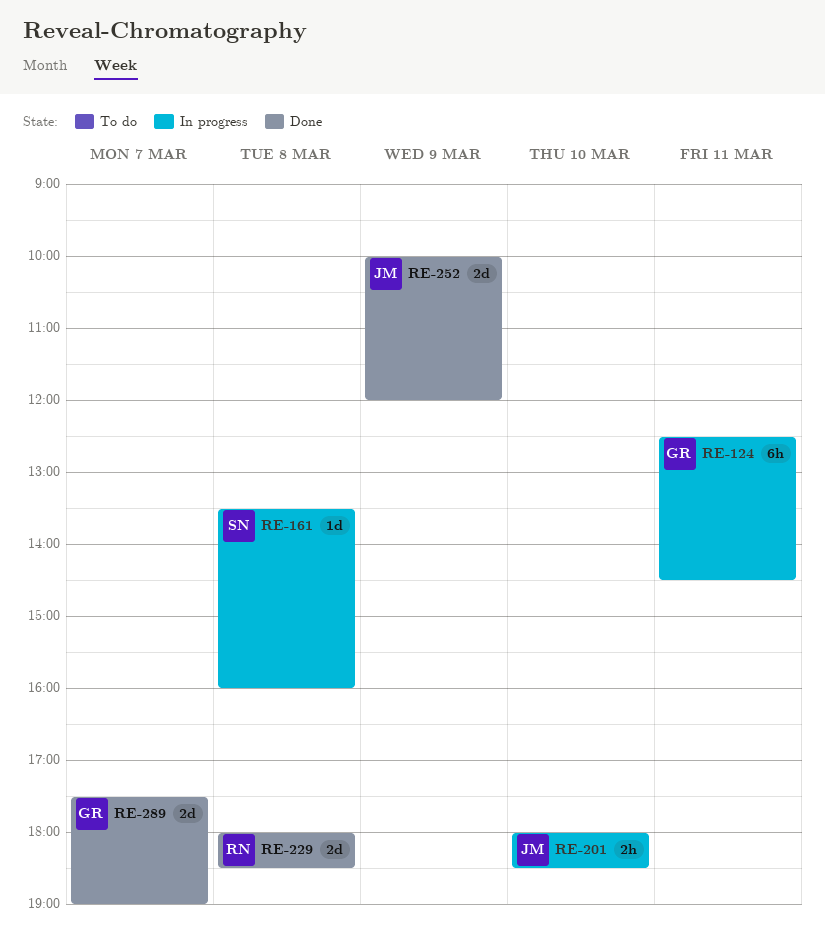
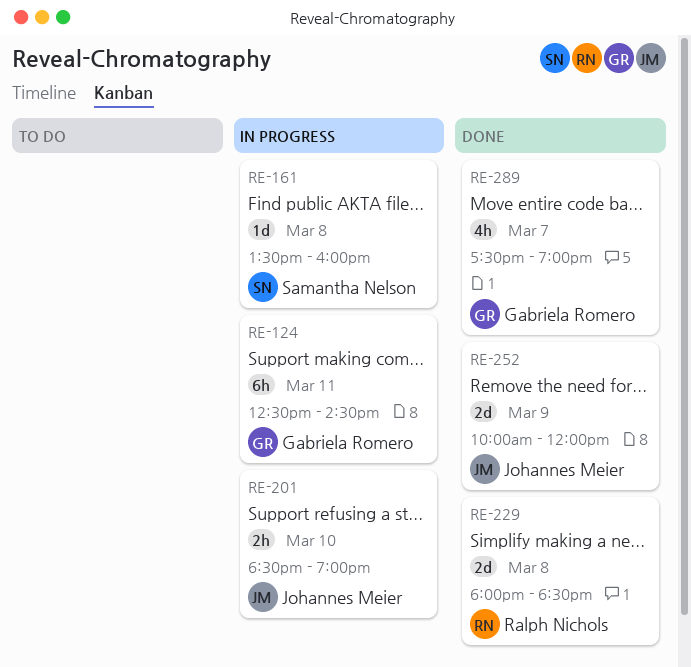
RE-201, begins: 18:00 -> 18:30
RE-201, ends: 18:30 -> 19:00
RE-289, estimate: 2d -> 4h

